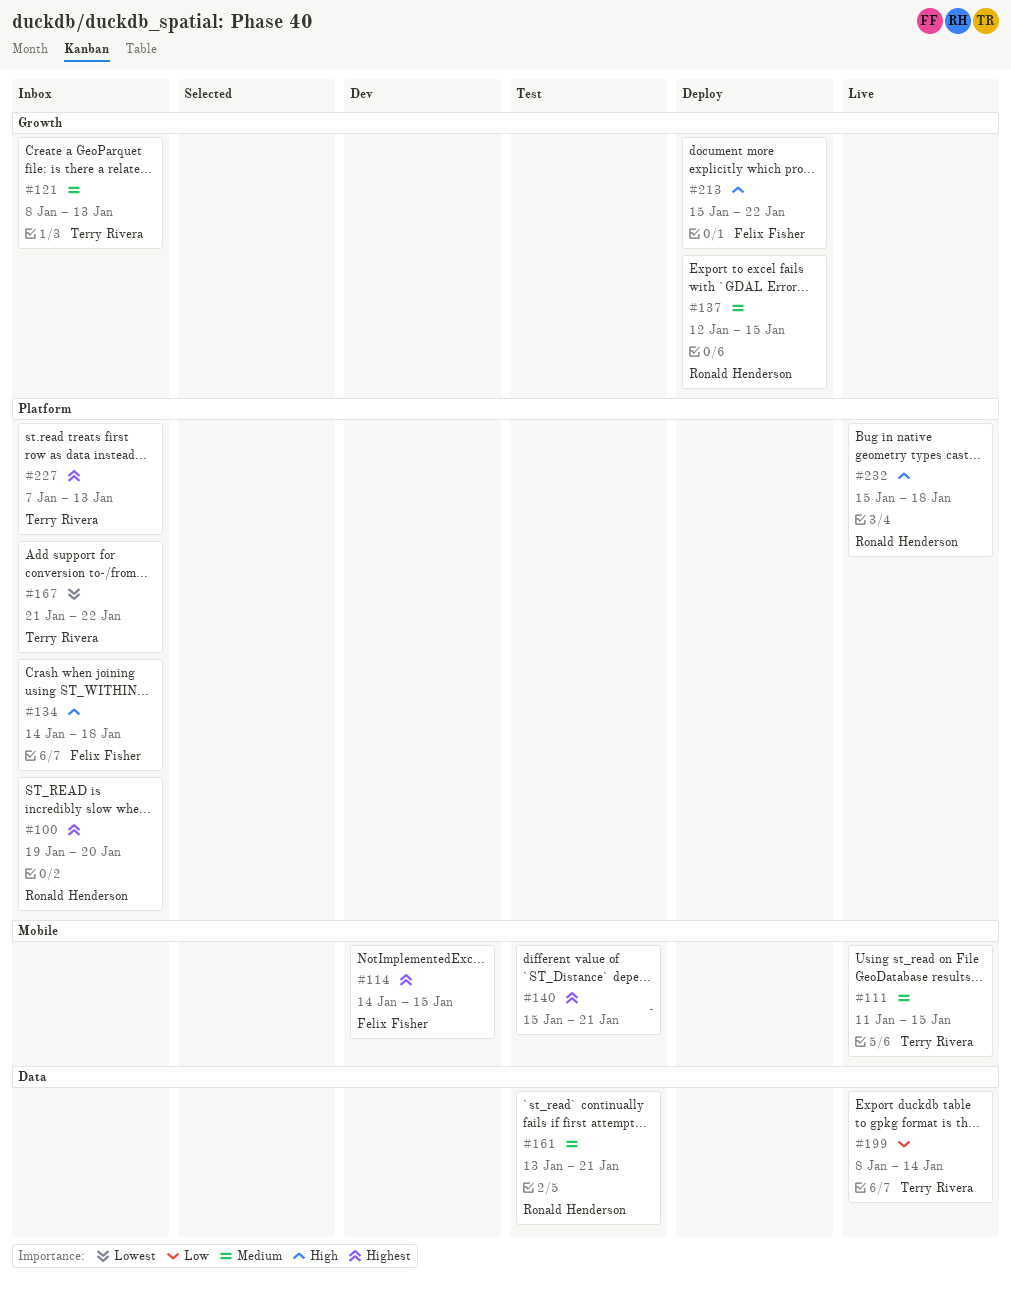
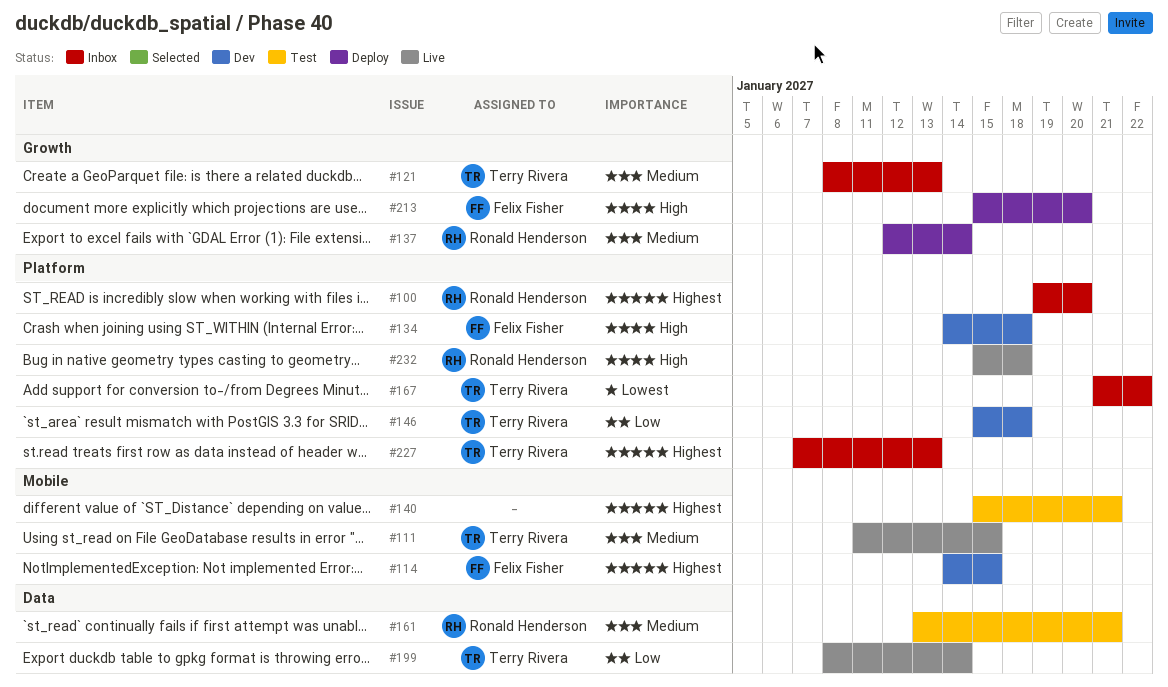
#134, status: Inbox -> Dev
#137, due: Jan 15 -> Jan 14
#146: none -> present
#213, due: Jan 22 -> Jan 20

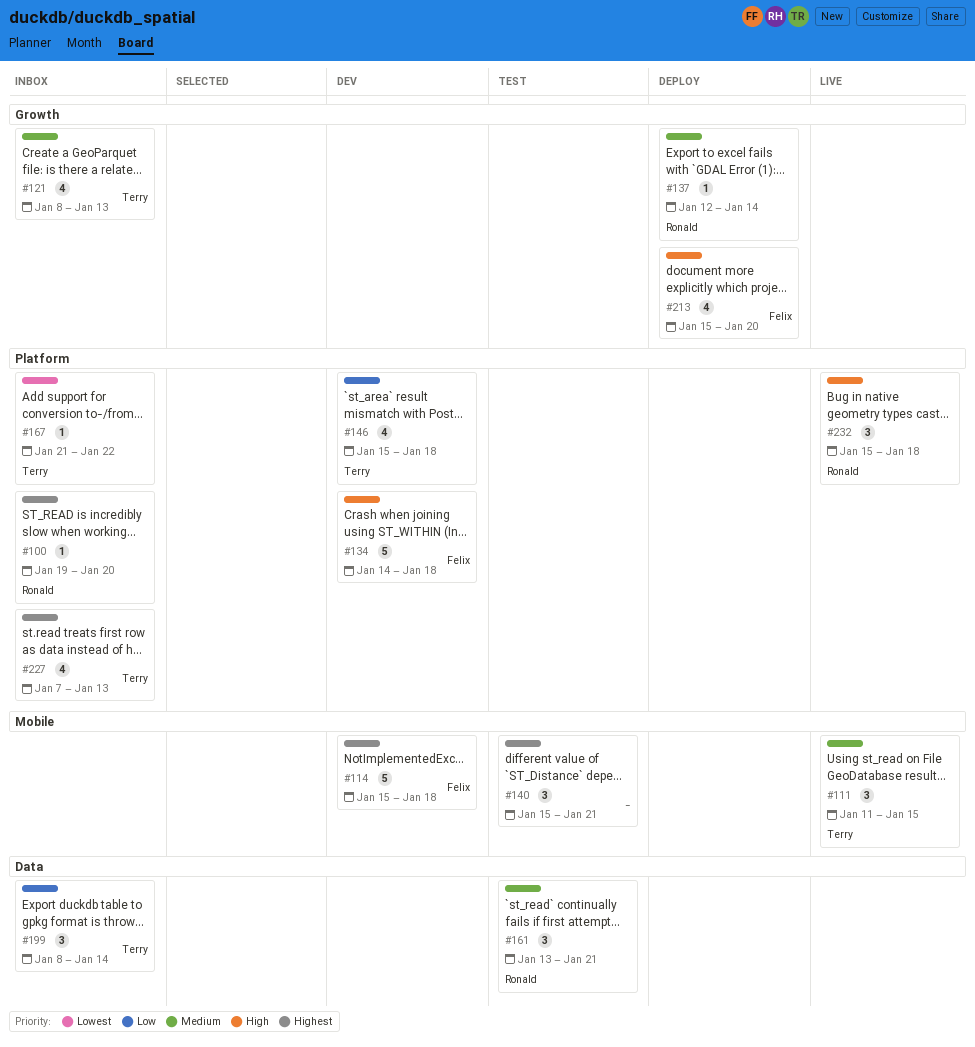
#114, start: Jan 14 -> Jan 15
#114, due: Jan 15 -> Jan 18
#199, status: Live -> Inbox

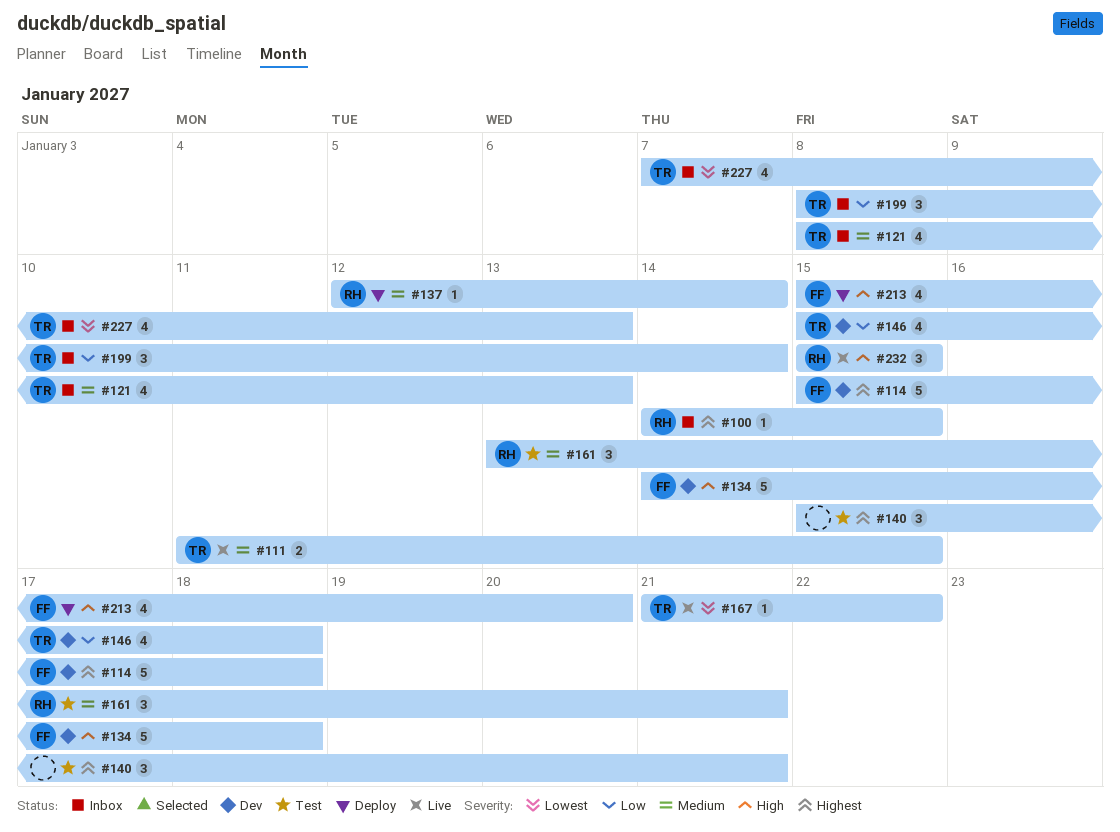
#100, start: Jan 19 -> Jan 14
#100, due: Jan 20 -> Jan 15
#111, estimate: 3 -> 2
#167, status: Inbox -> Live
#227, priority: Highest -> Lowest
#232, due: Jan 18 -> Jan 15

